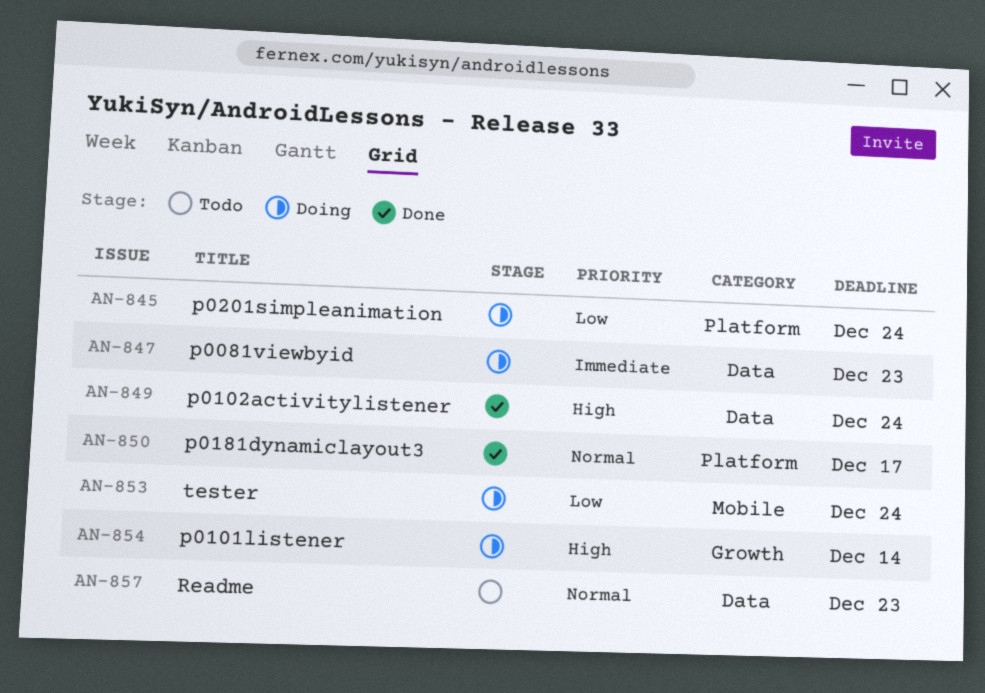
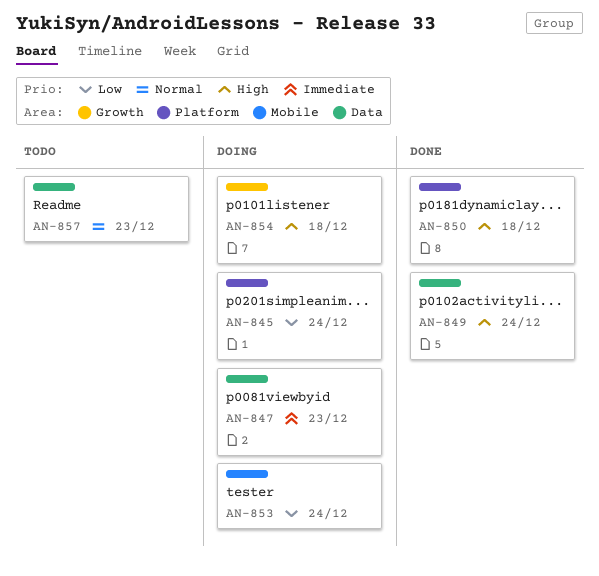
AN-850, priority: Normal -> High
AN-850, due: Dec 17 -> Dec 18
AN-854, due: Dec 14 -> Dec 18

